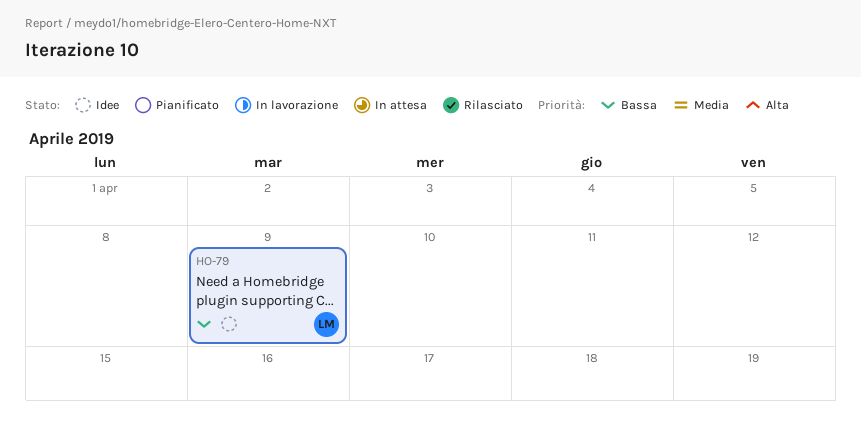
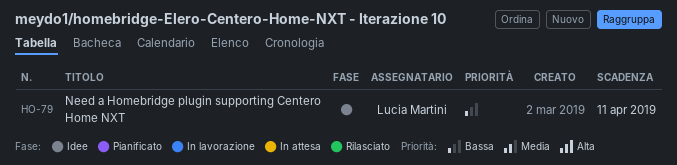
HO-79, due: Apr 9 -> Apr 11

